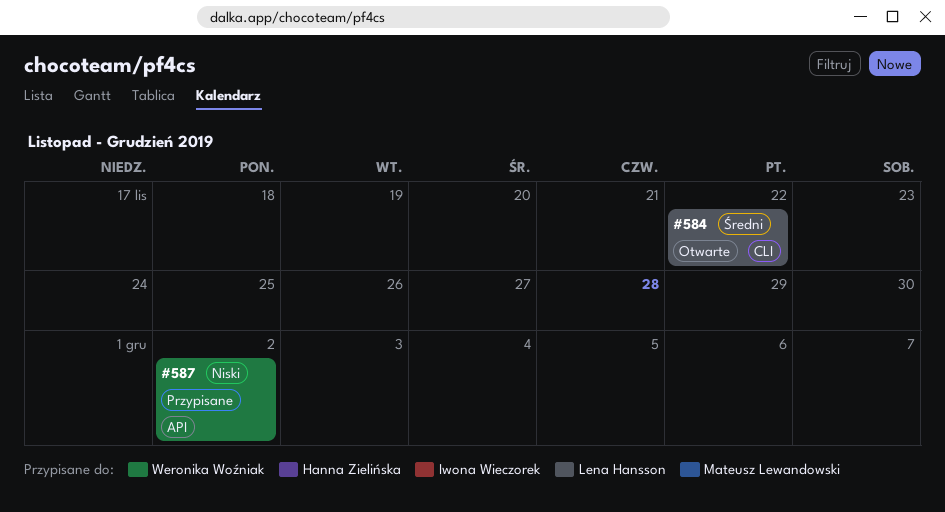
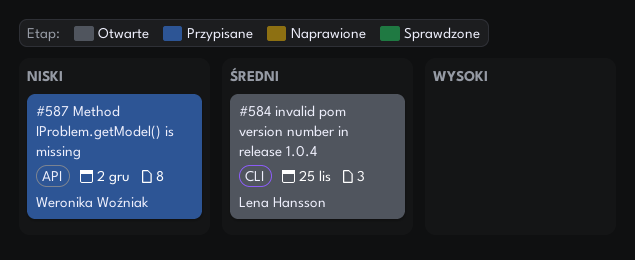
#584, due: Nov 22 -> Nov 25

